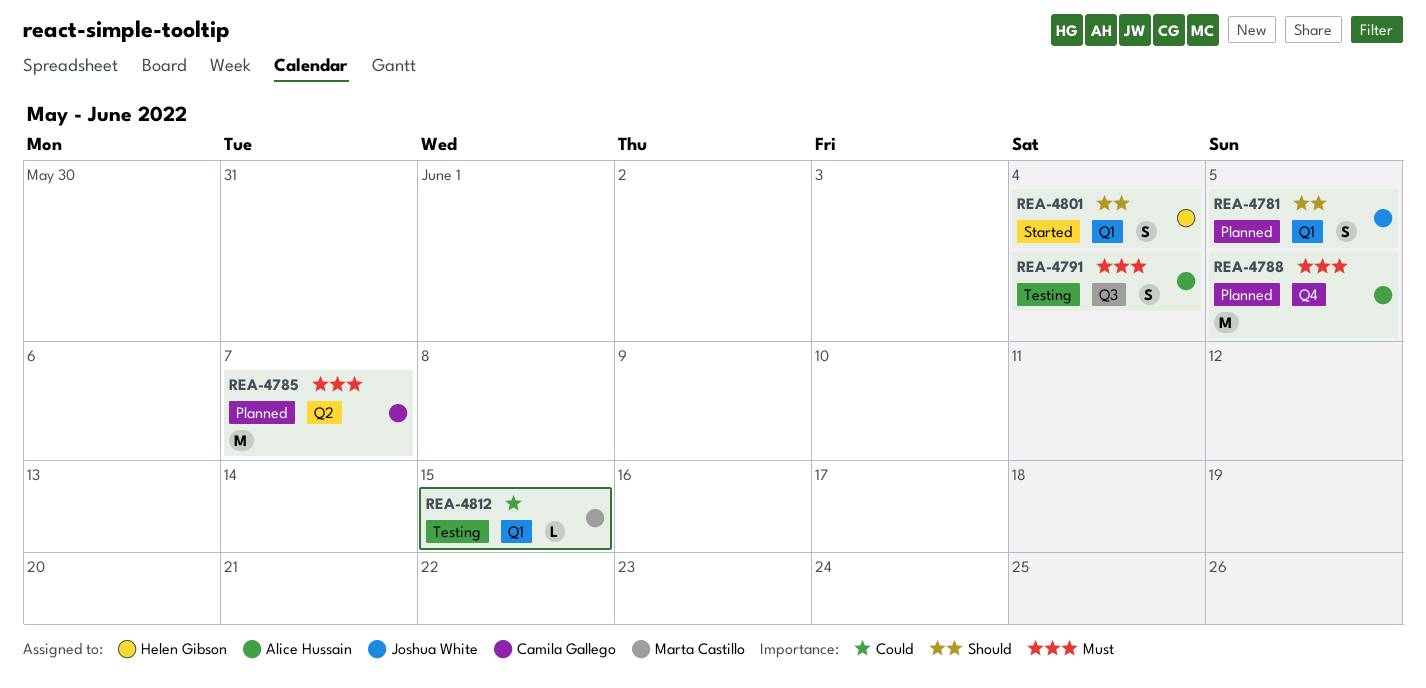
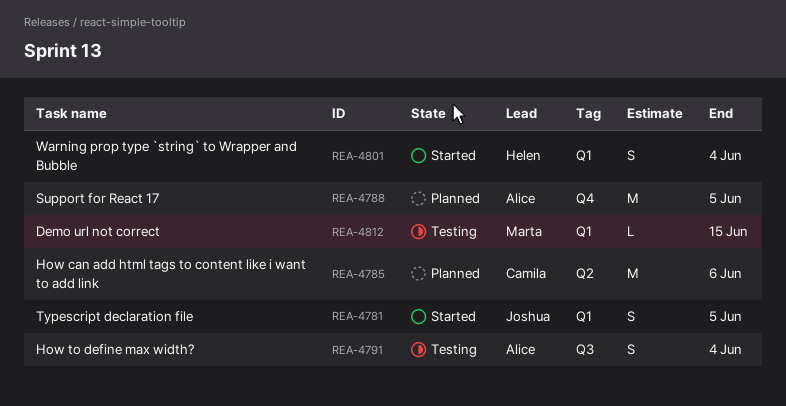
REA-4781, status: Planned -> Started
REA-4785, due: Jun 7 -> Jun 6

